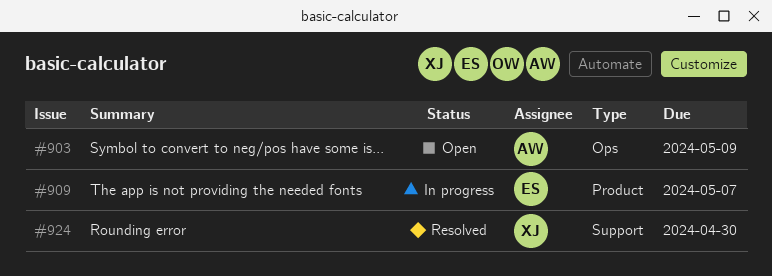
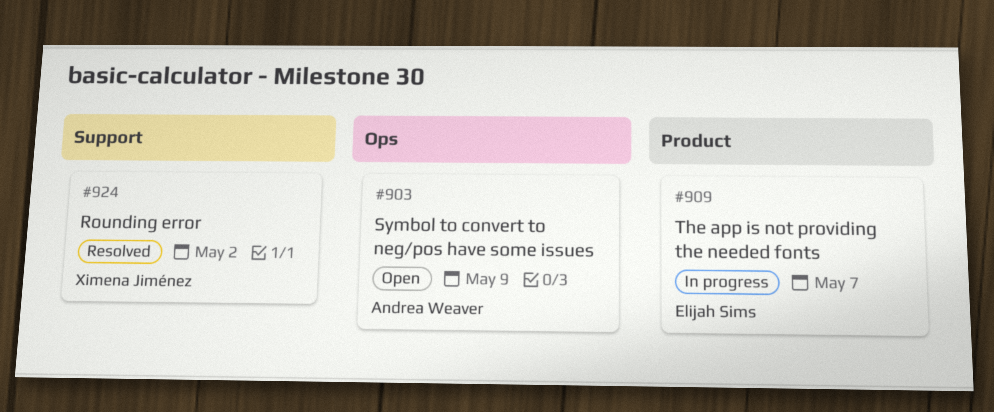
#924, due: Apr 30 -> May 2

